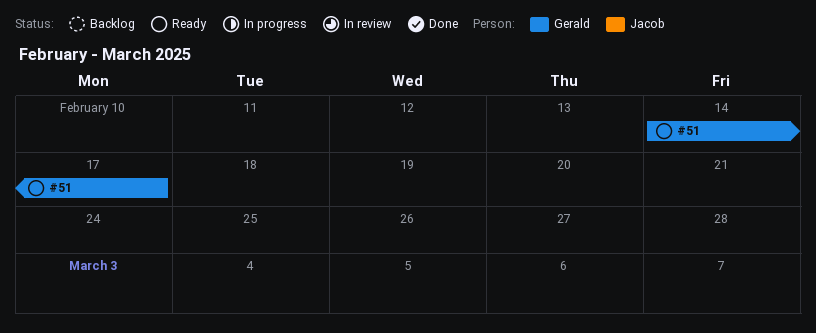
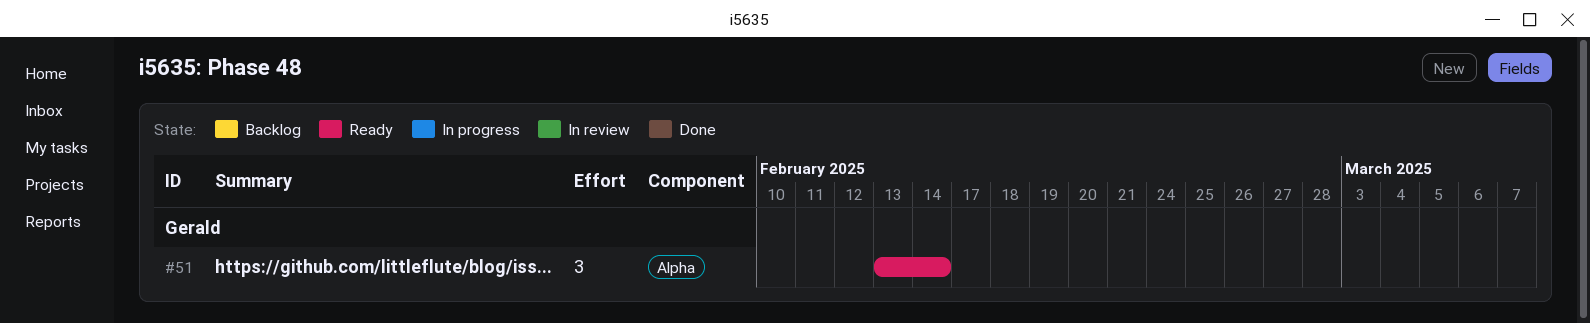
#51, start: Feb 14 -> Feb 13
#51, due: Feb 17 -> Feb 14

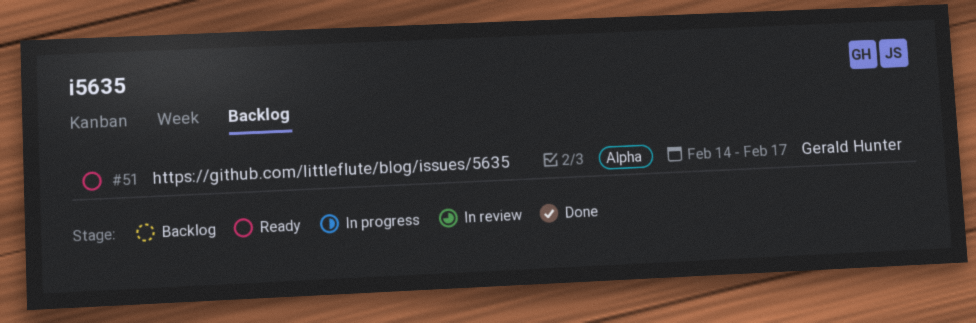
#51, start: Feb 13 -> Feb 14
#51, due: Feb 14 -> Feb 17

